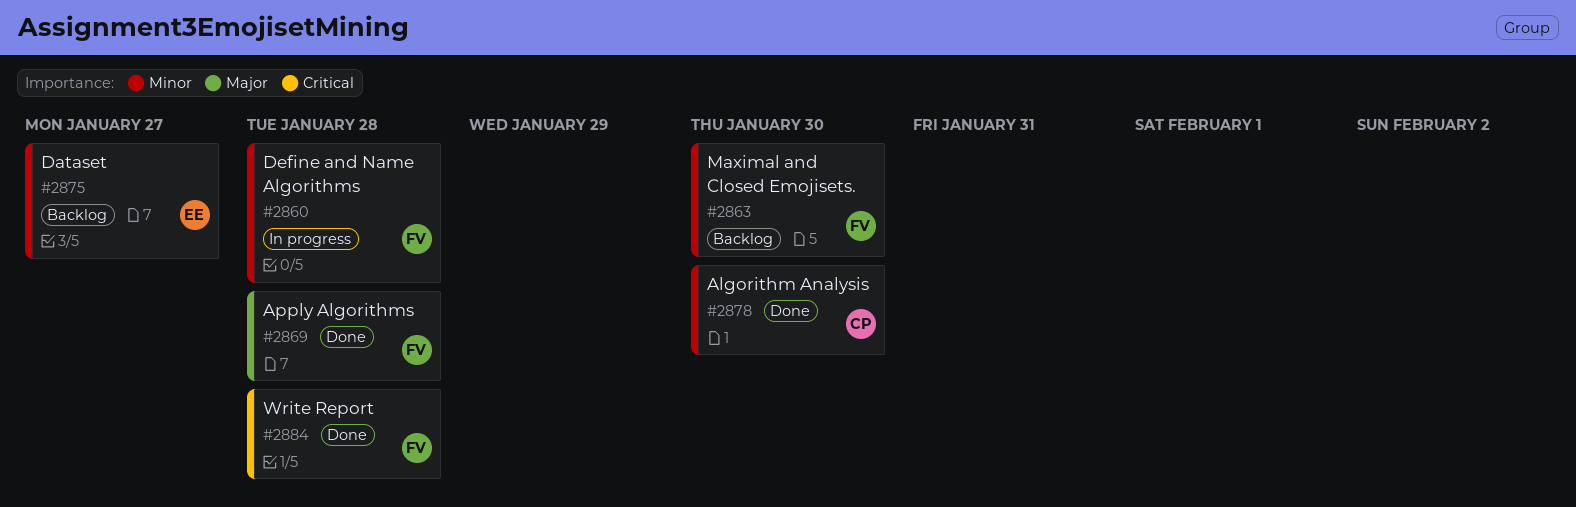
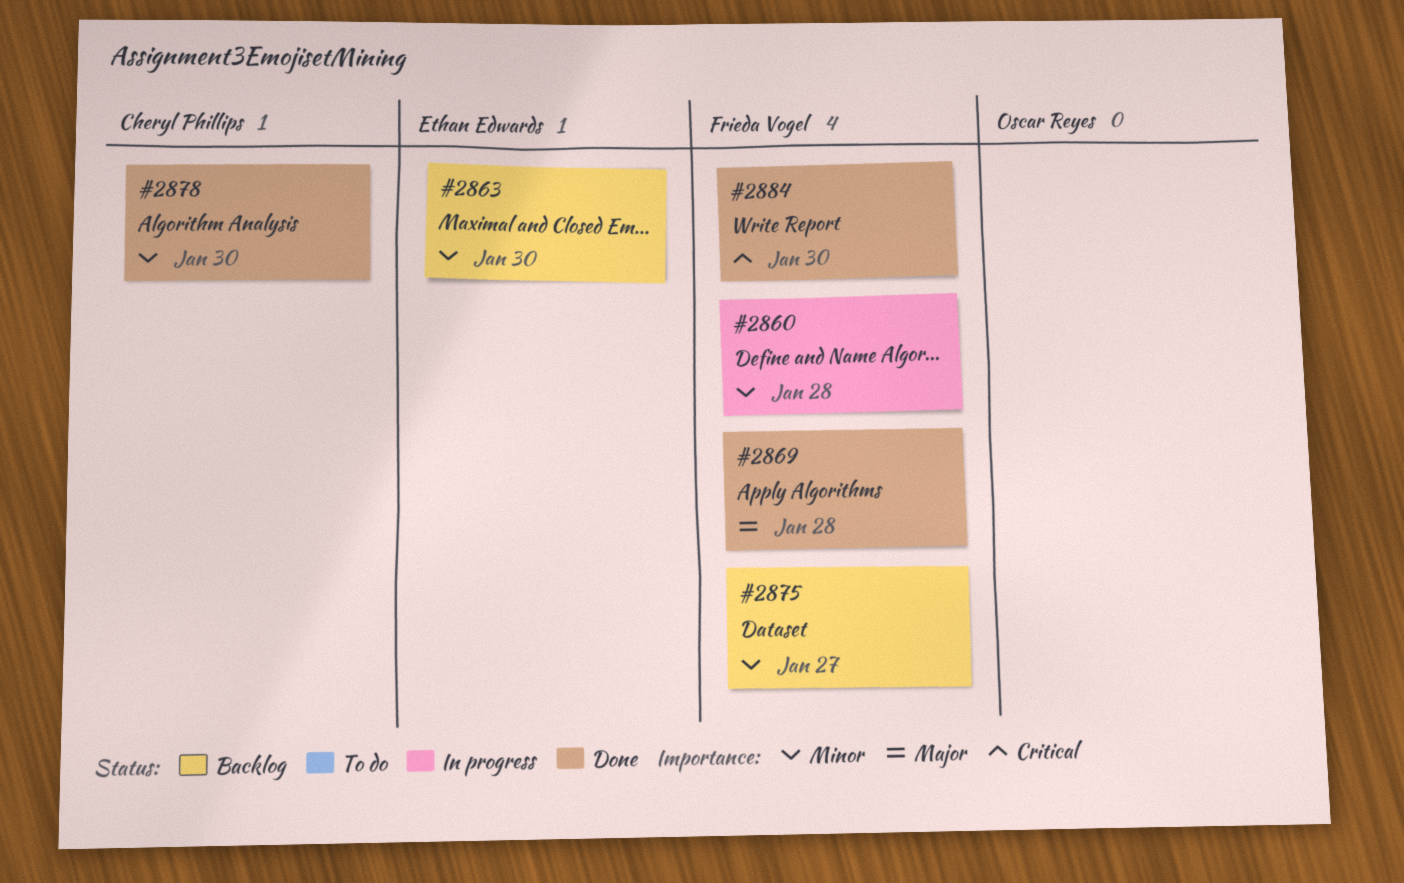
#2863, owner: Frieda Vogel -> Ethan Edwards
#2875, owner: Ethan Edwards -> Frieda Vogel
#2884, due: Jan 28 -> Jan 30

